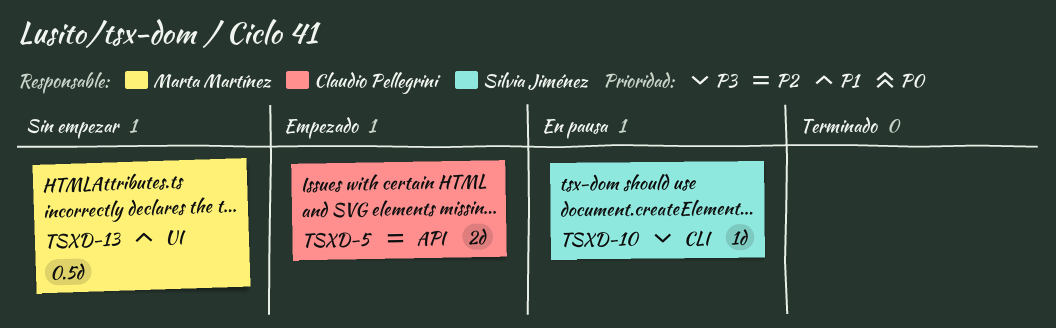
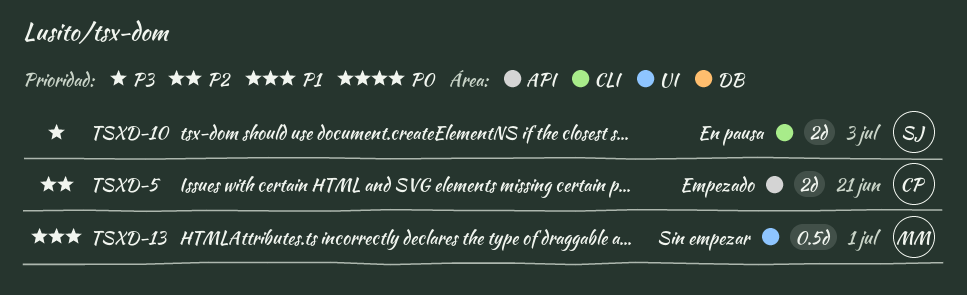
TSXD-10, estimate: 1d -> 2d

